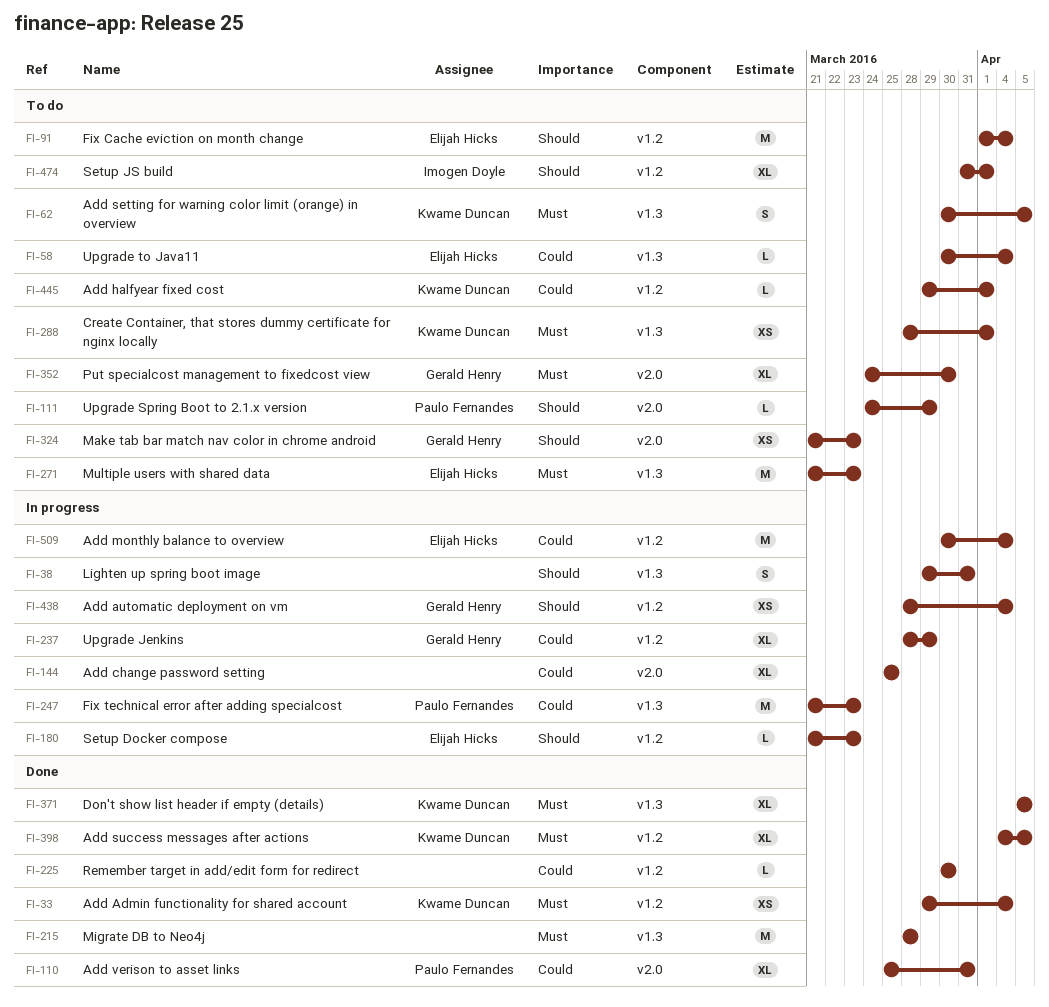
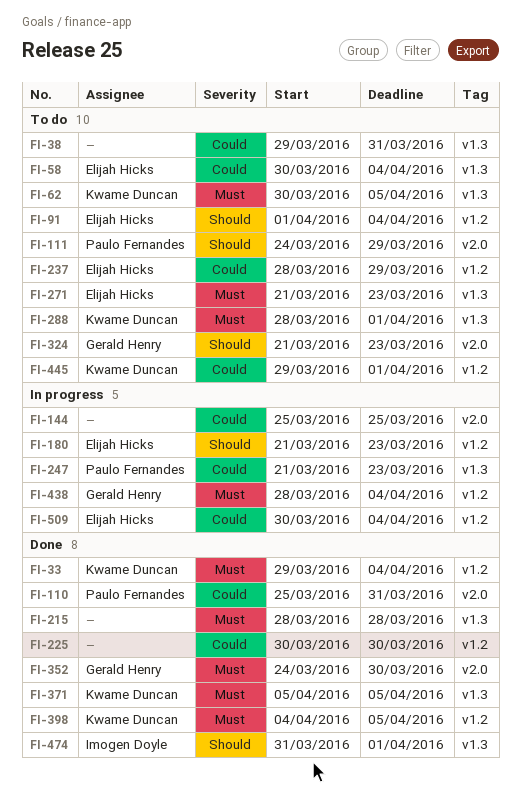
FI-38, status: In progress -> To do
FI-38, priority: Should -> Could
FI-237, status: In progress -> To do
FI-237, owner: Gerald Henry -> Elijah Hicks
FI-352, status: To do -> Done
FI-438, priority: Should -> Must
FI-474, status: To do -> Done
FI-474, label: v1.2 -> v1.3

